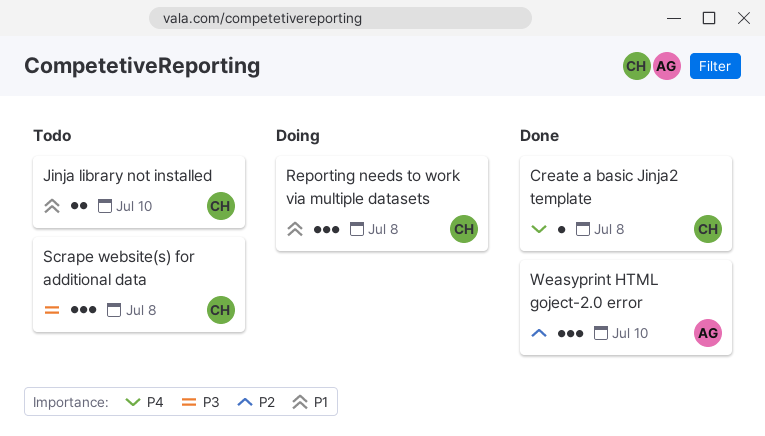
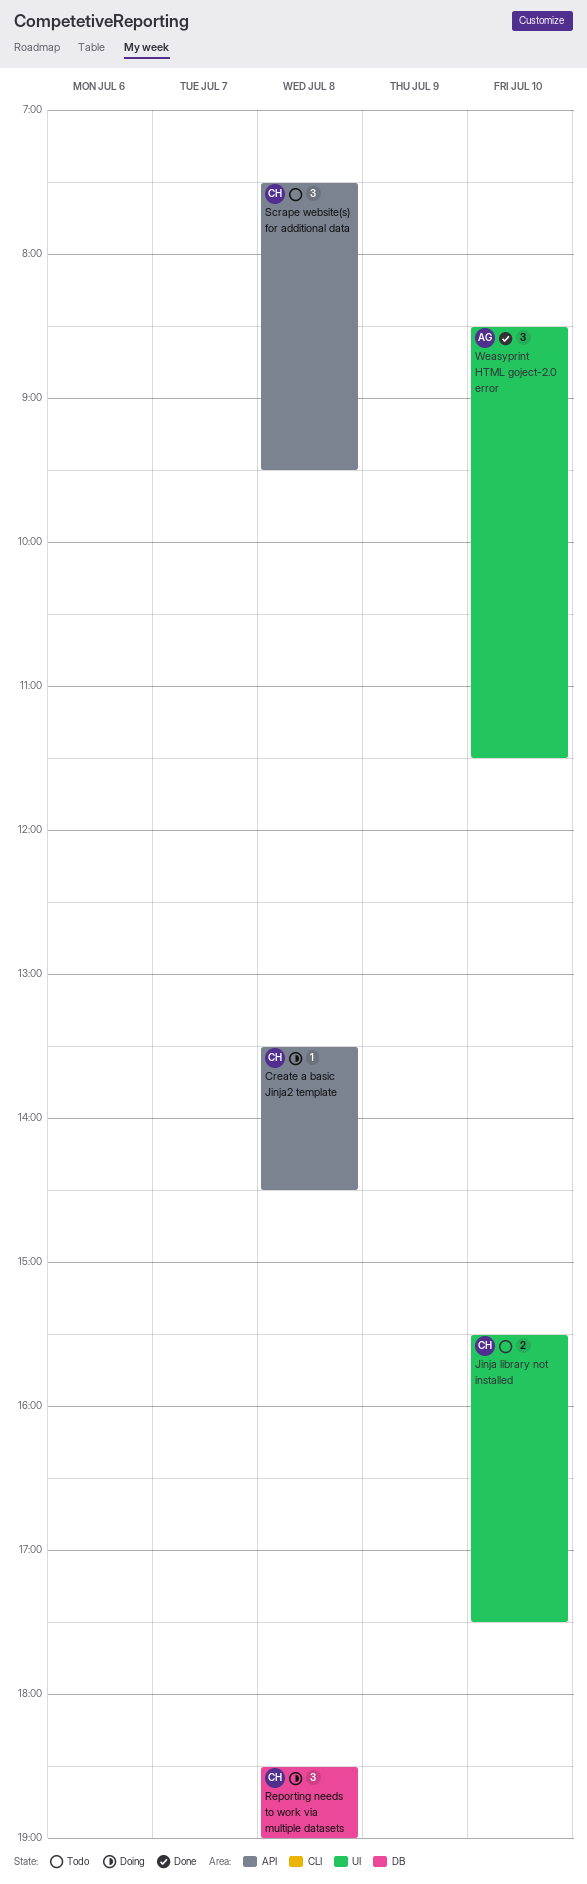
Create a basic Jinja2 template, status: Done -> Doing

